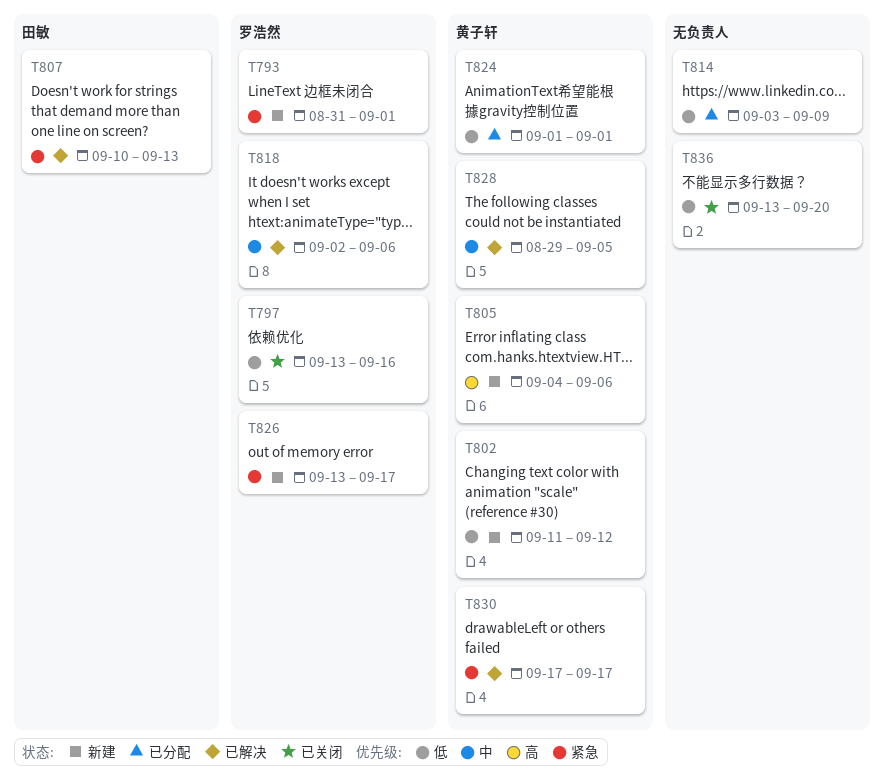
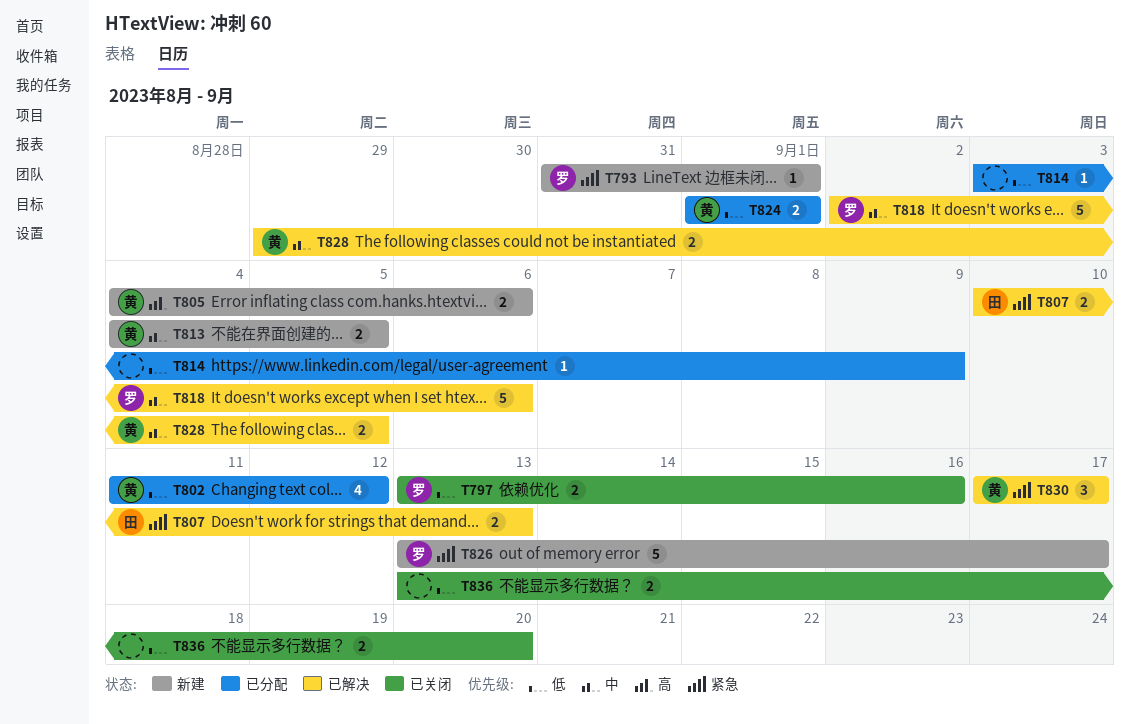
T802, status: 新建 -> 已分配
T813: none -> present

